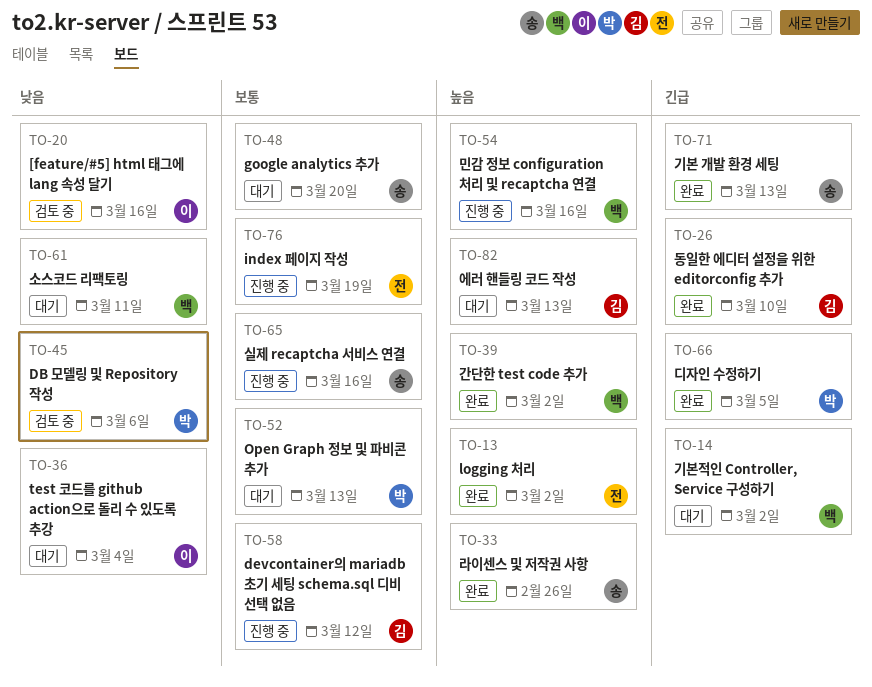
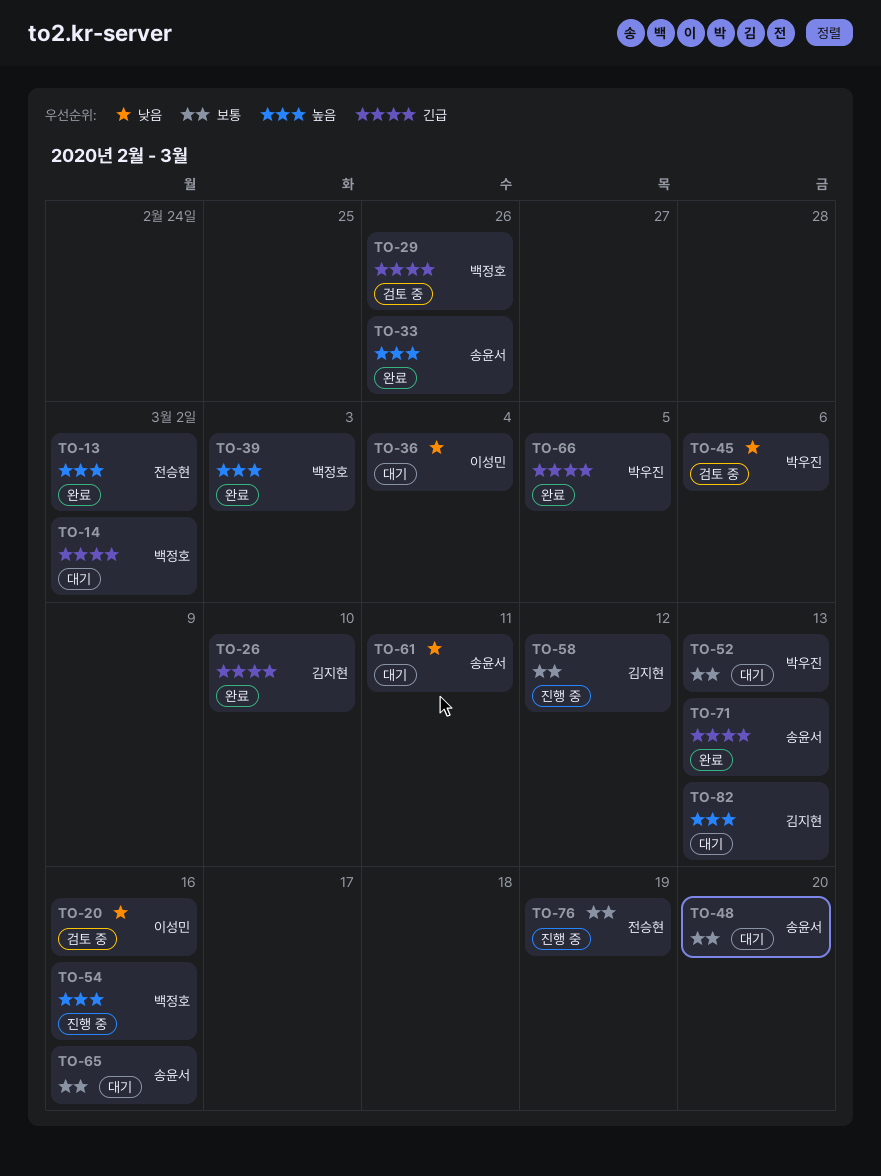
TO-29: none -> present
TO-39, due: Mar 2 -> Mar 3
TO-61, owner: 백정호 -> 송윤서
TO-65, status: 진행 중 -> 대기

